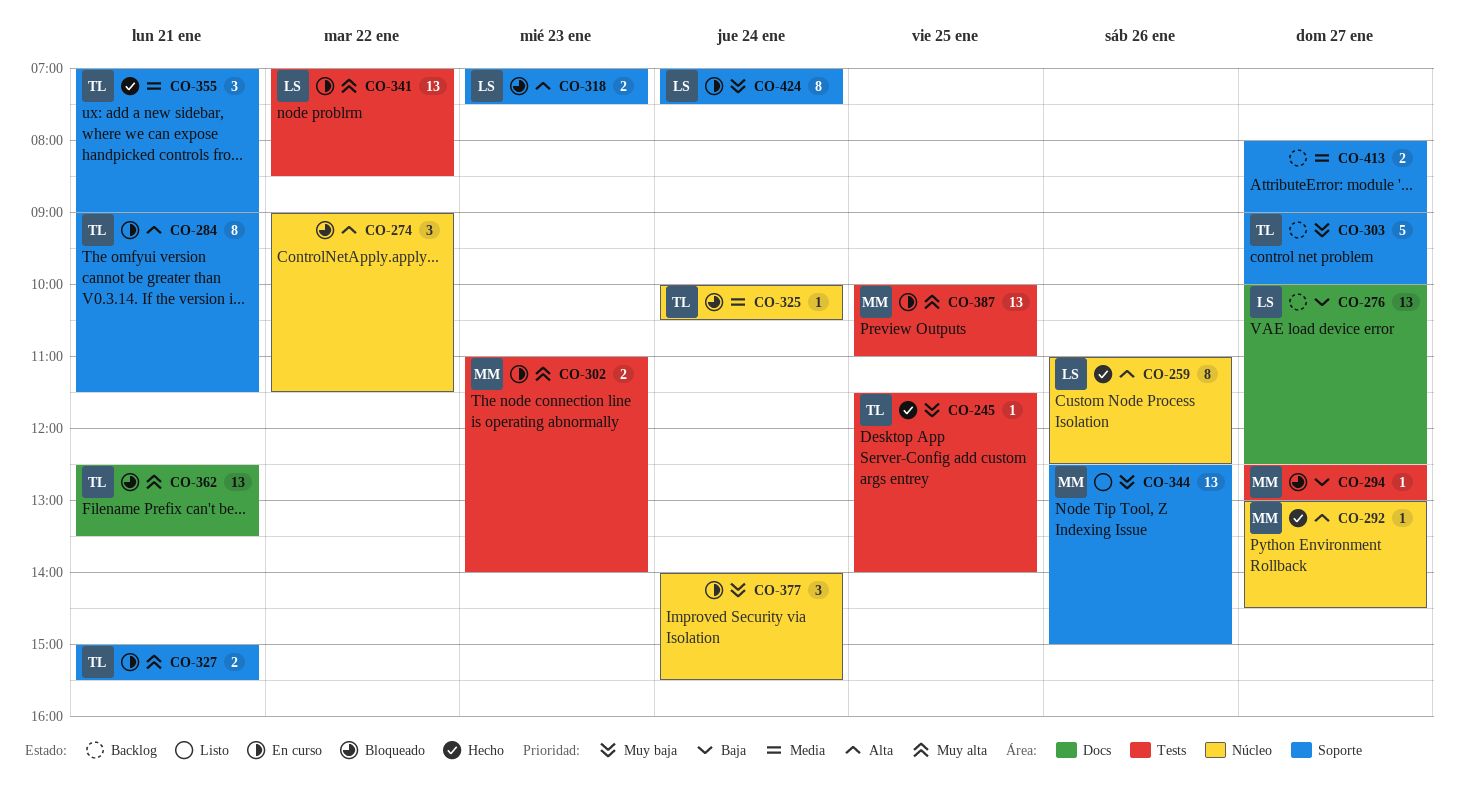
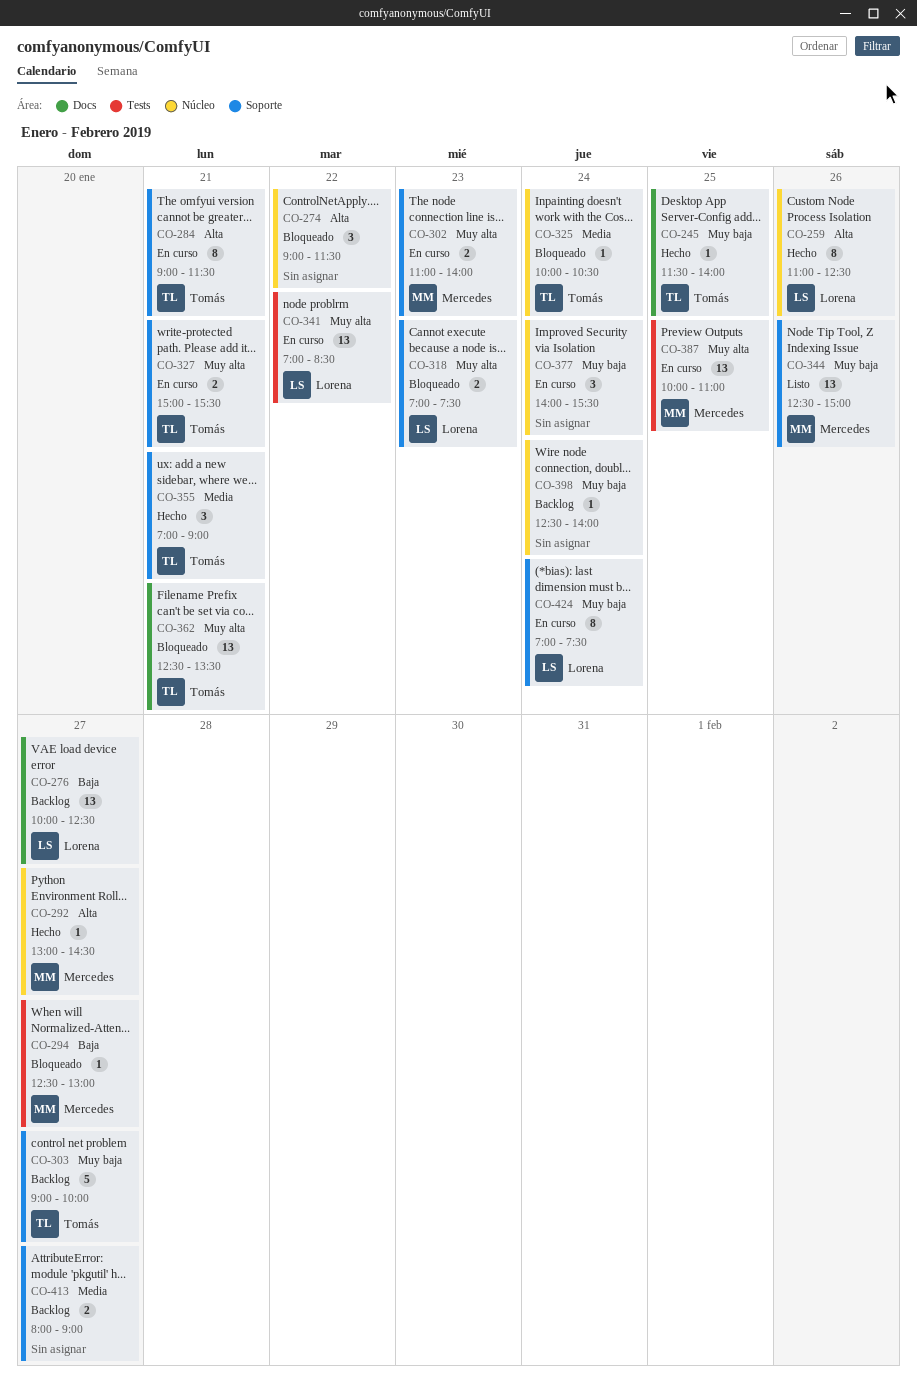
CO-245, label: Tests -> Docs
CO-302, label: Tests -> Soporte
CO-318, priority: Alta -> Muy alta
CO-398: none -> present

